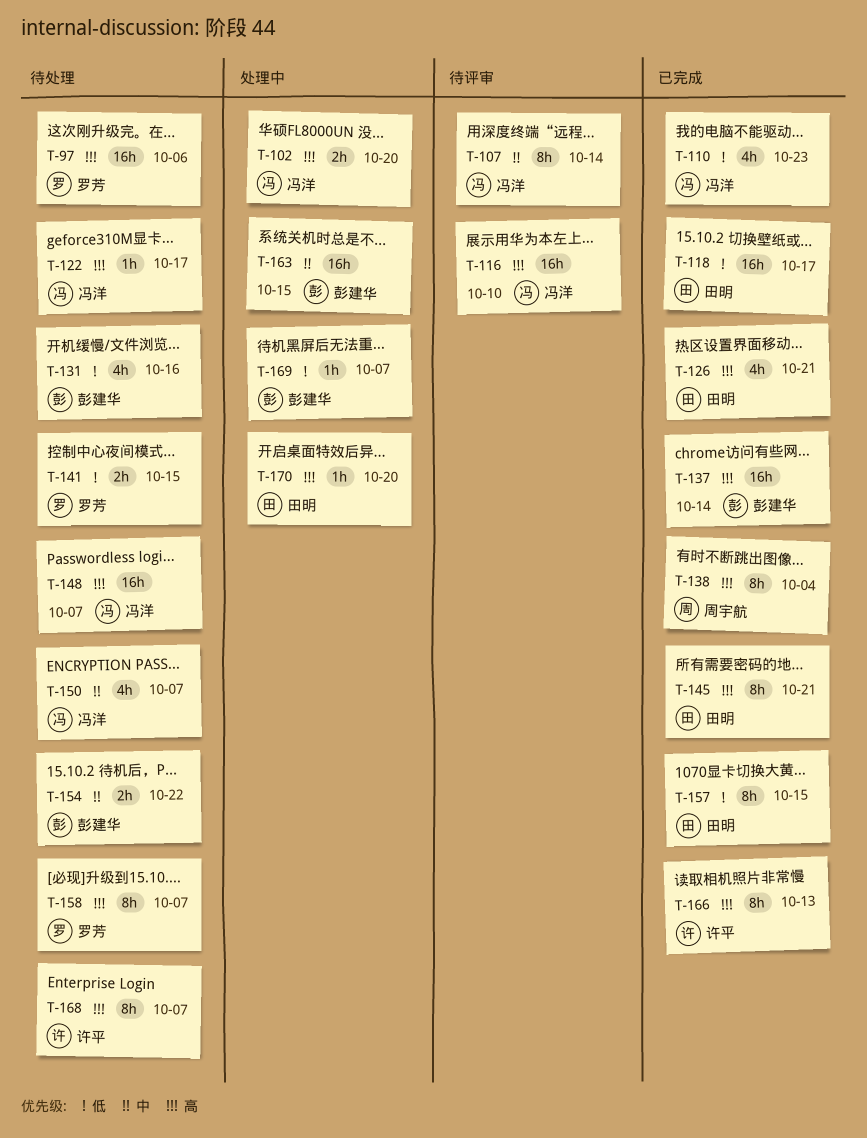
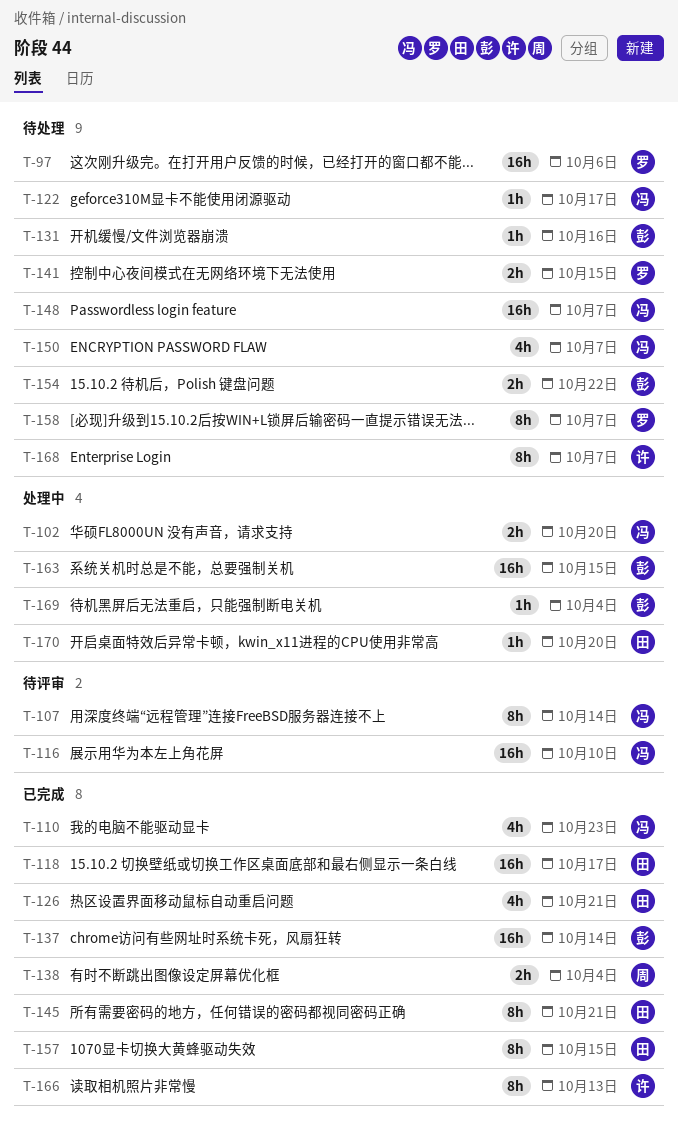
T-131, estimate: 4h -> 1h
T-138, estimate: 8h -> 2h
T-169, due: Oct 7 -> Oct 4

